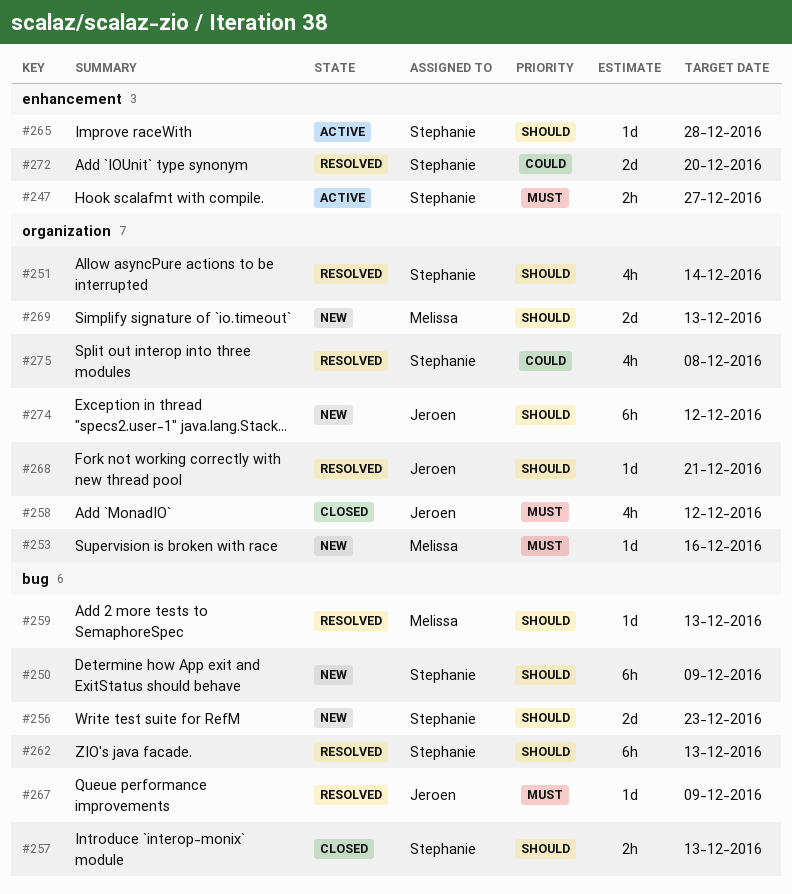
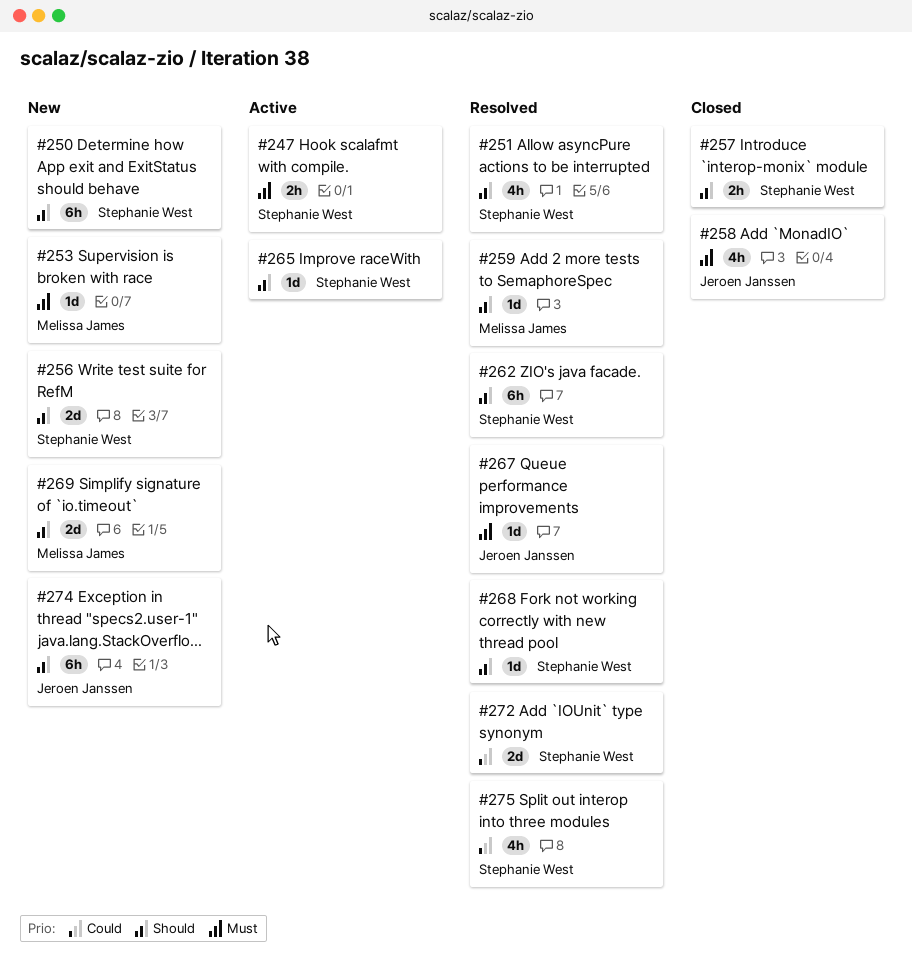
#268, owner: Jeroen Janssen -> Stephanie West

